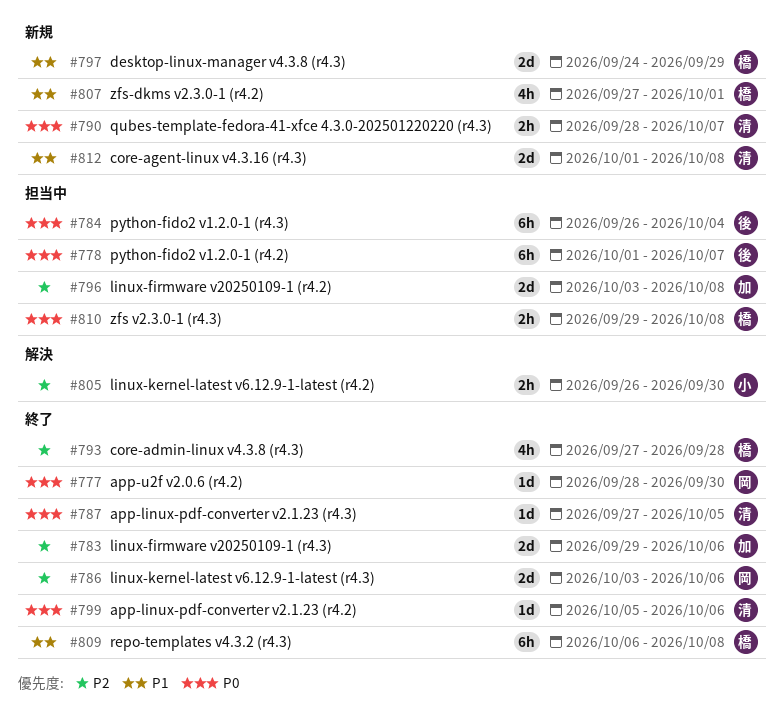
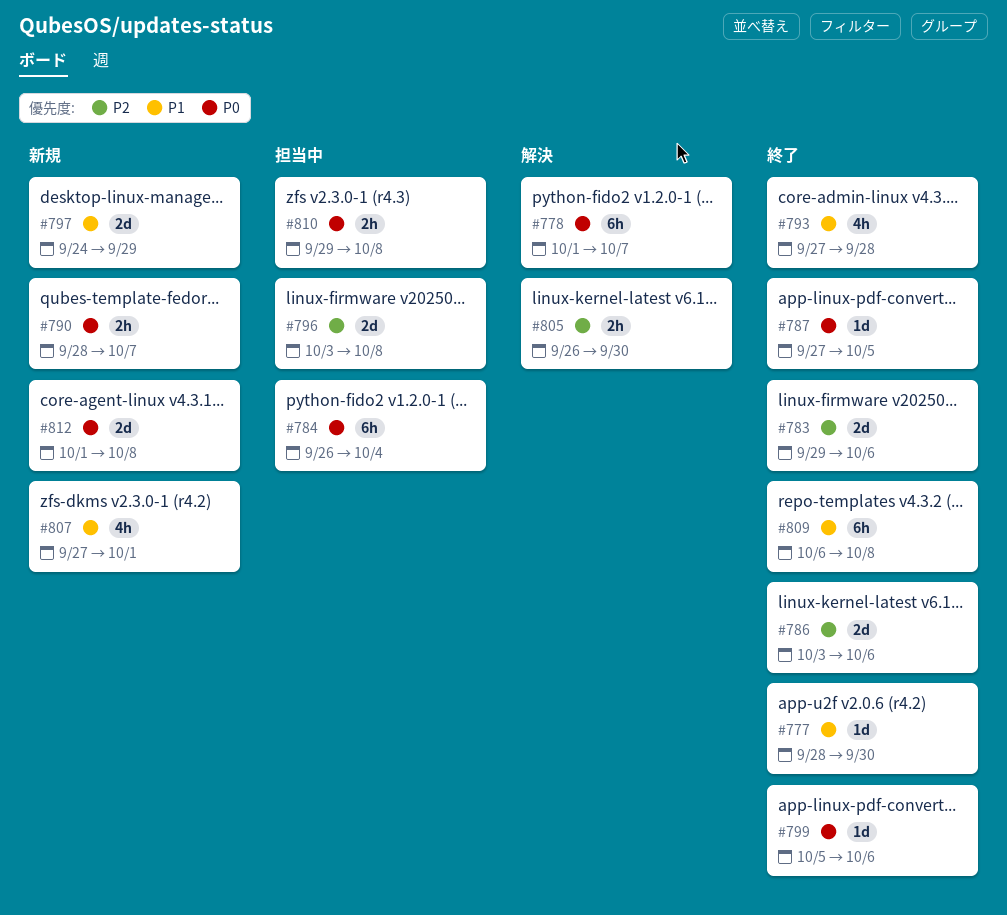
#777, priority: P0 -> P1
#778, status: 担当中 -> 解決
#793, priority: P2 -> P1
#812, priority: P1 -> P0

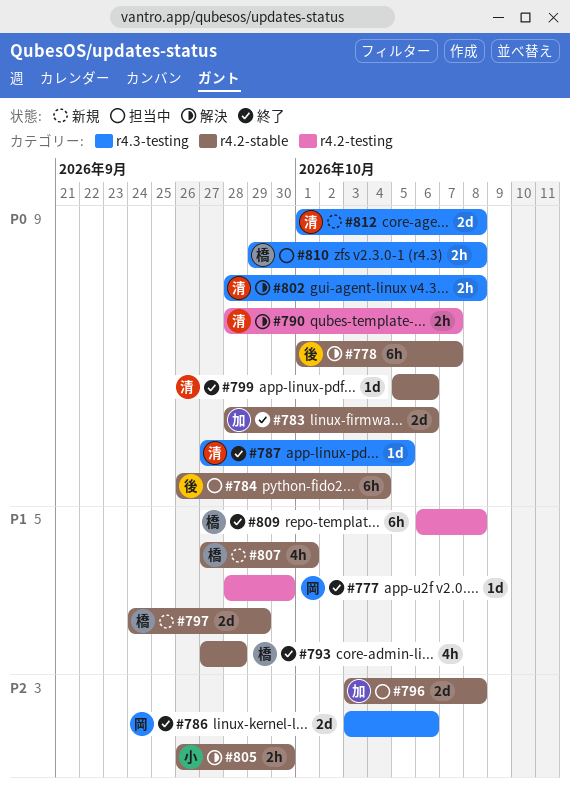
#783, priority: P2 -> P0
#783, start: Sep 29 -> Sep 28
#790, status: 新規 -> 解決
#802: none -> present

